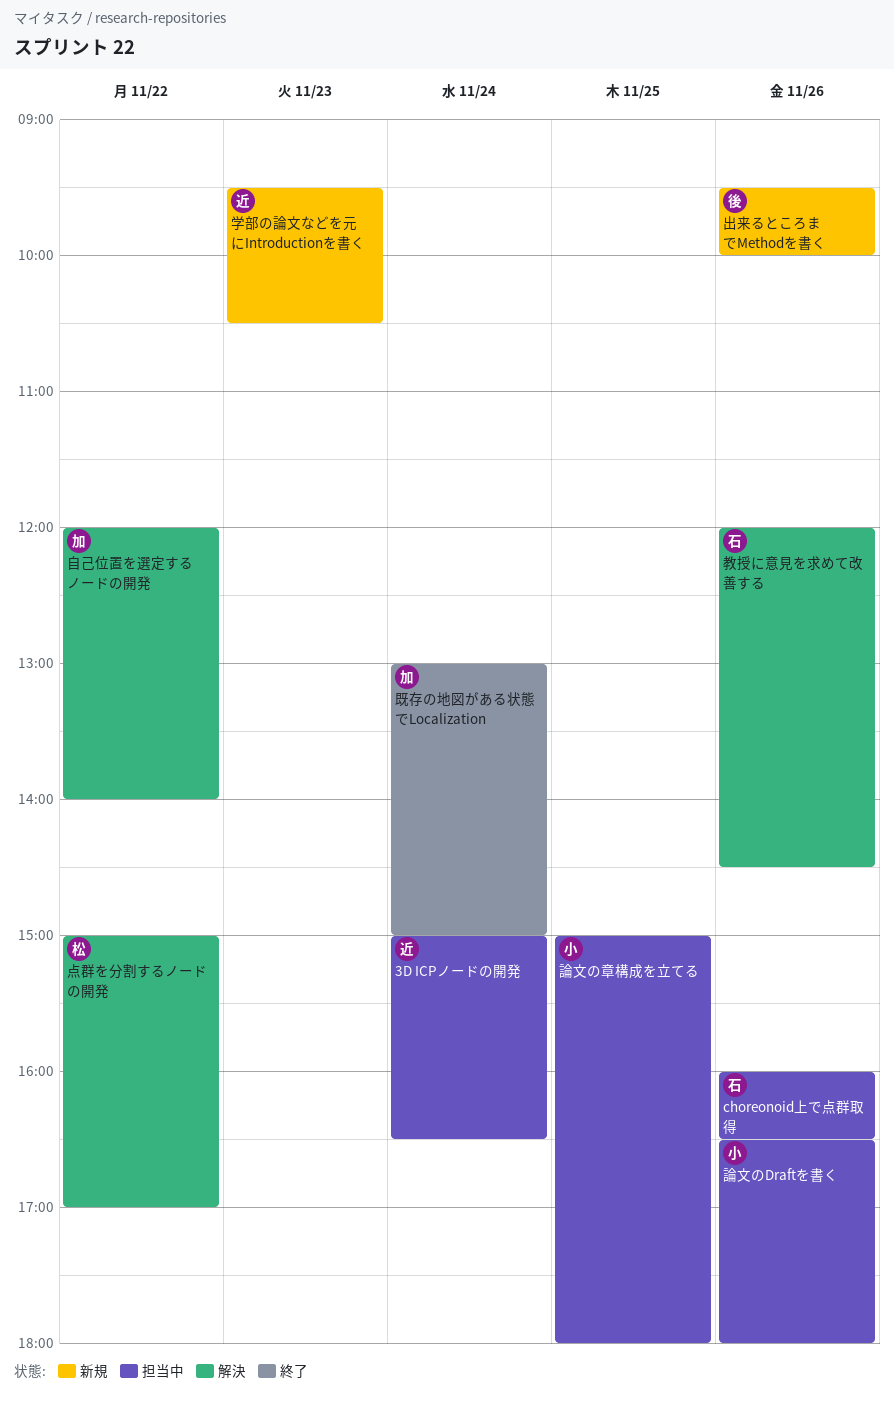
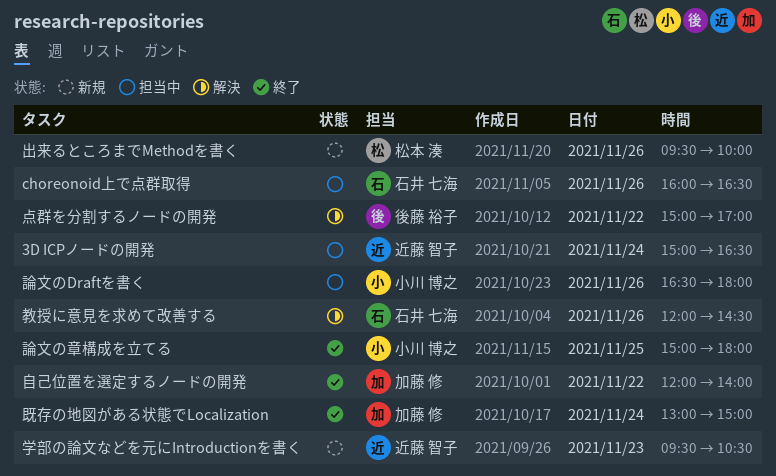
出来るところまでMethodを書く, owner: 後藤 裕子 -> 松本 湊
点群を分割するノードの開発, owner: 松本 湊 -> 後藤 裕子
自己位置を選定するノードの開発, status: 解決 -> 終了
論文の章構成を立てる, status: 担当中 -> 終了

